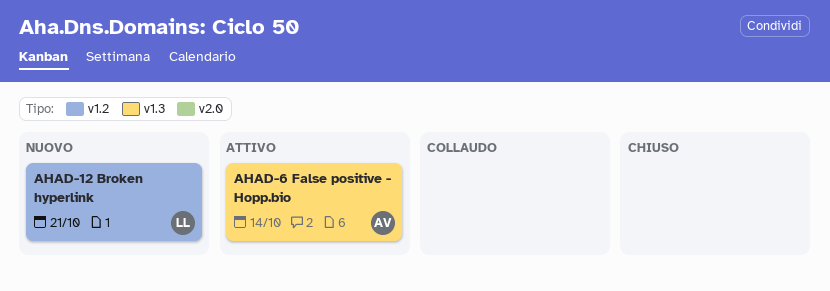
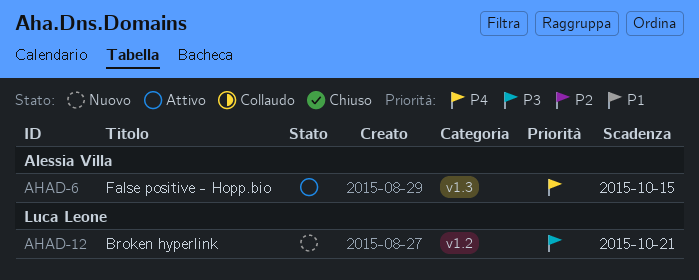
AHAD-6, due: Oct 14 -> Oct 15

